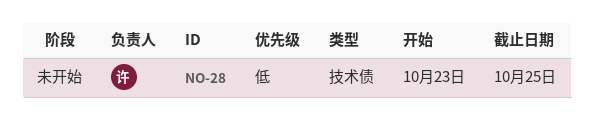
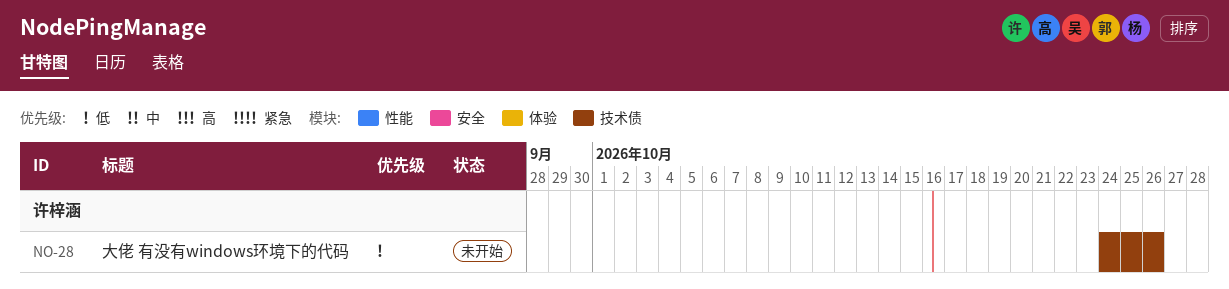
NO-28, start: Oct 23 -> Oct 24
NO-28, due: Oct 25 -> Oct 26

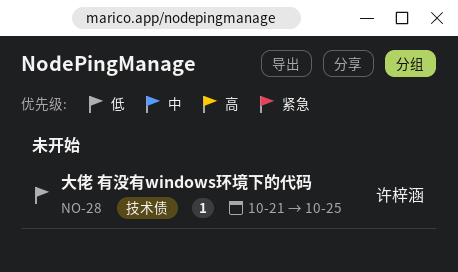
NO-28, start: Oct 24 -> Oct 21
NO-28, due: Oct 26 -> Oct 25

